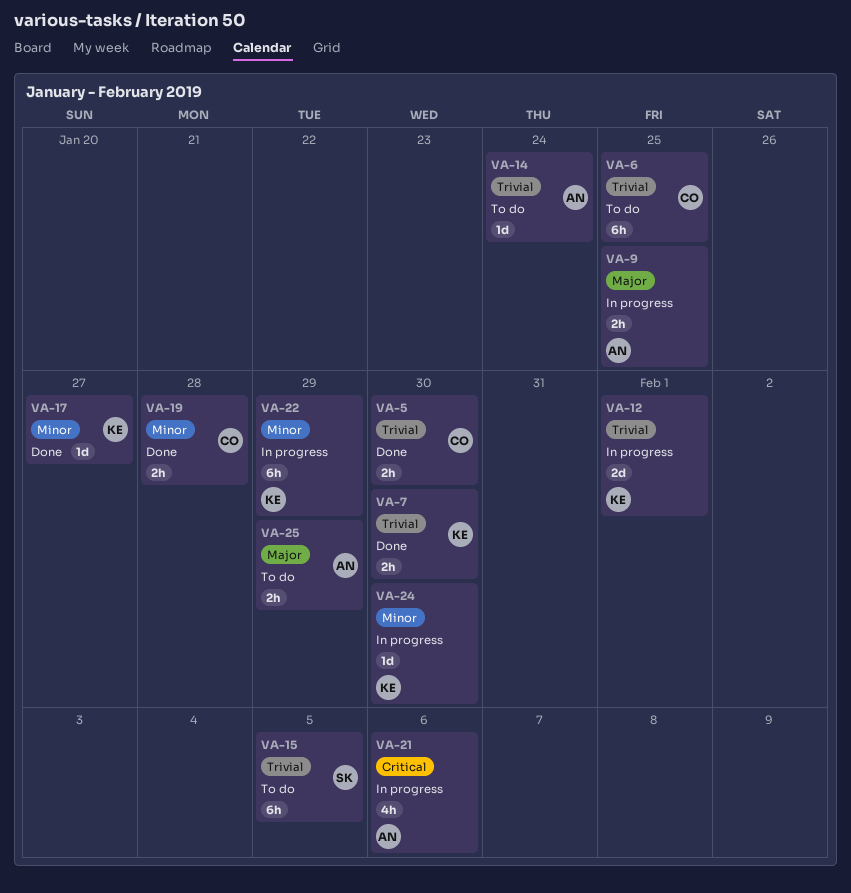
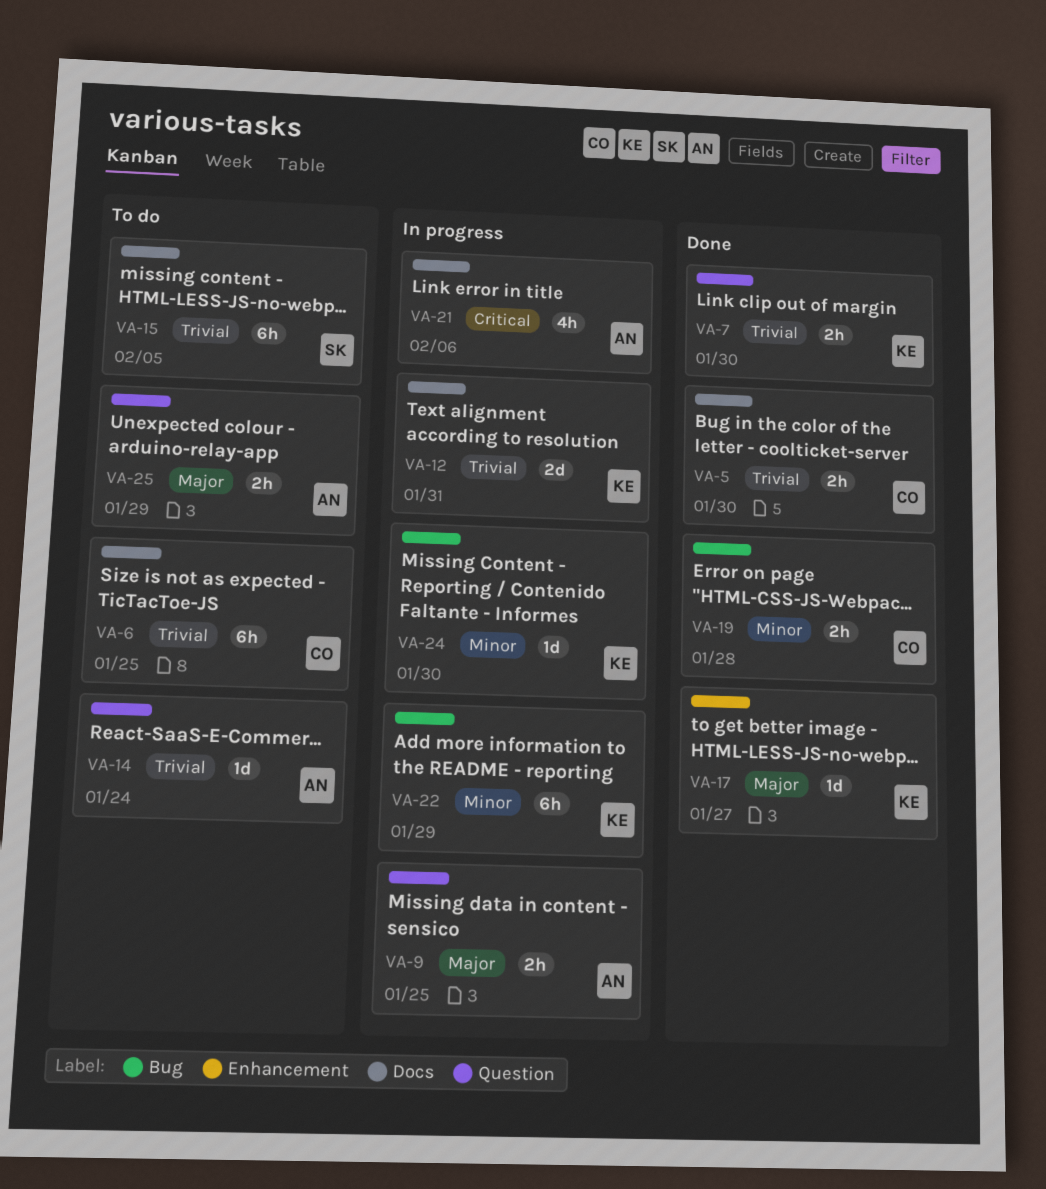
VA-12, due: Feb 1 -> Jan 31
VA-17, priority: Minor -> Major

